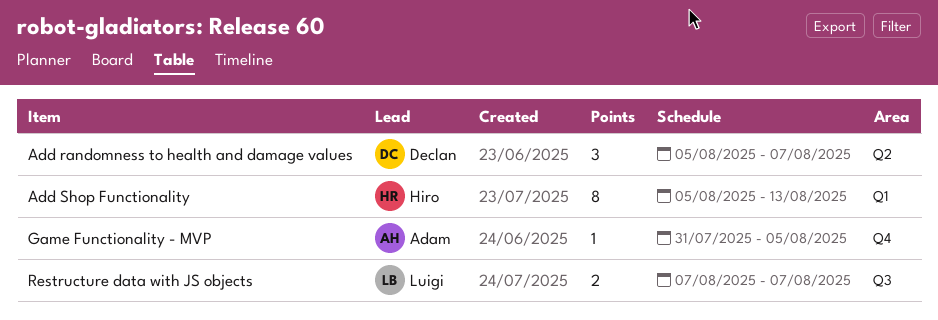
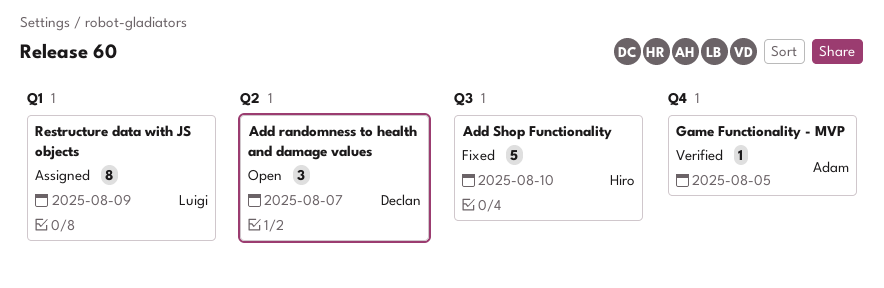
Add Shop Functionality, label: Q1 -> Q3
Add Shop Functionality, estimate: 8 -> 5
Add Shop Functionality, due: Aug 13 -> Aug 10
Restructure data with JS objects, label: Q3 -> Q1
Restructure data with JS objects, estimate: 2 -> 8
Restructure data with JS objects, due: Aug 7 -> Aug 9

